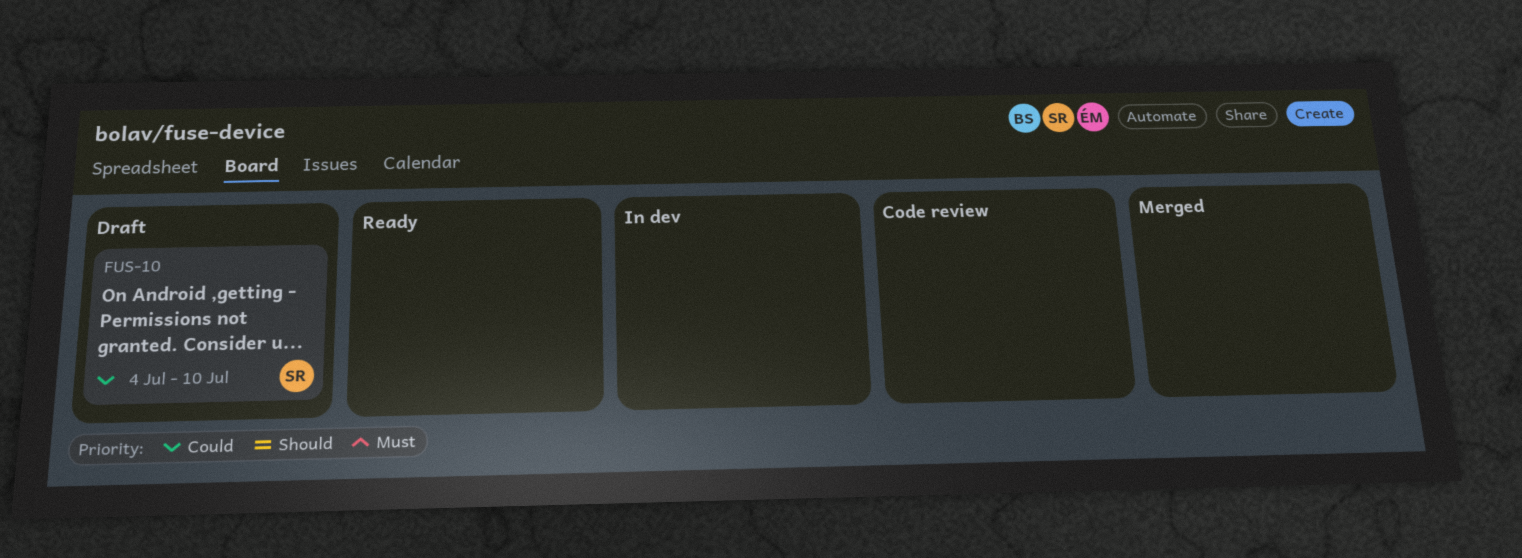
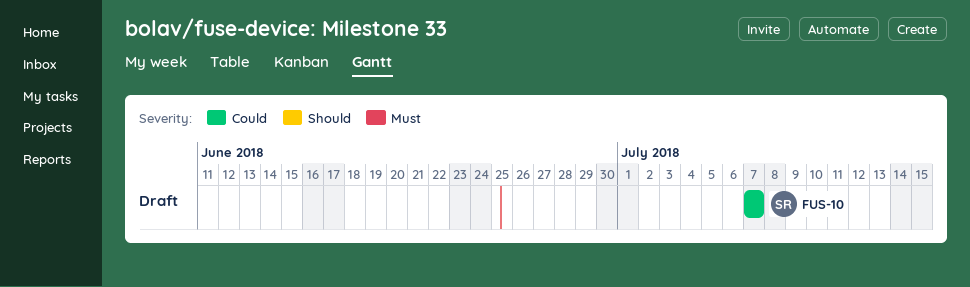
FUS-10, start: Jul 4 -> Jul 7
FUS-10, due: Jul 10 -> Jul 7

